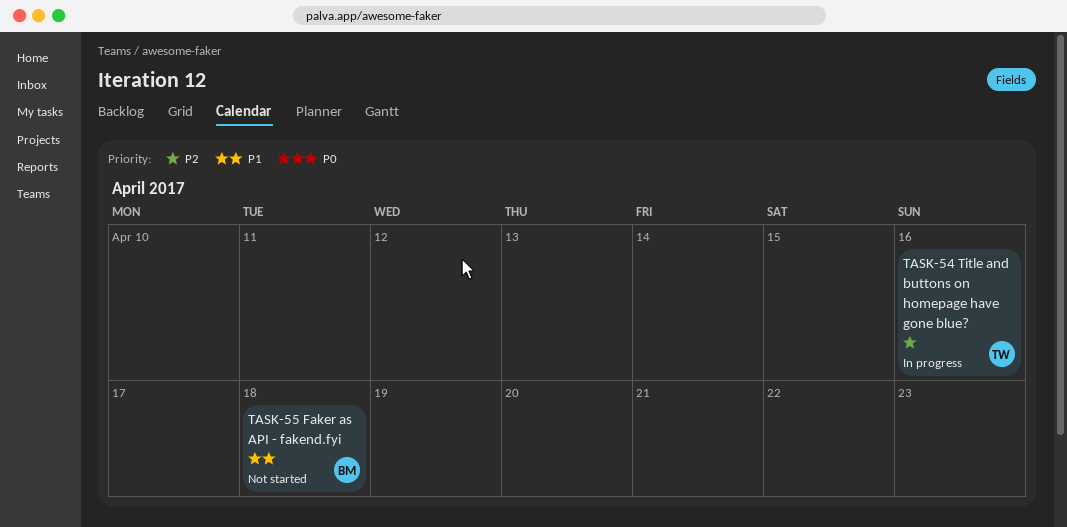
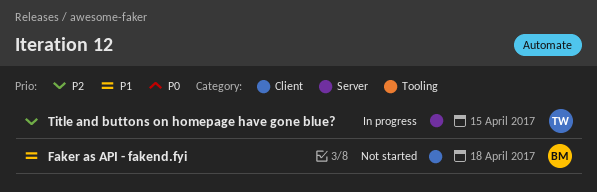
Title and buttons on homepage have gone blue?, due: Apr 16 -> Apr 15

